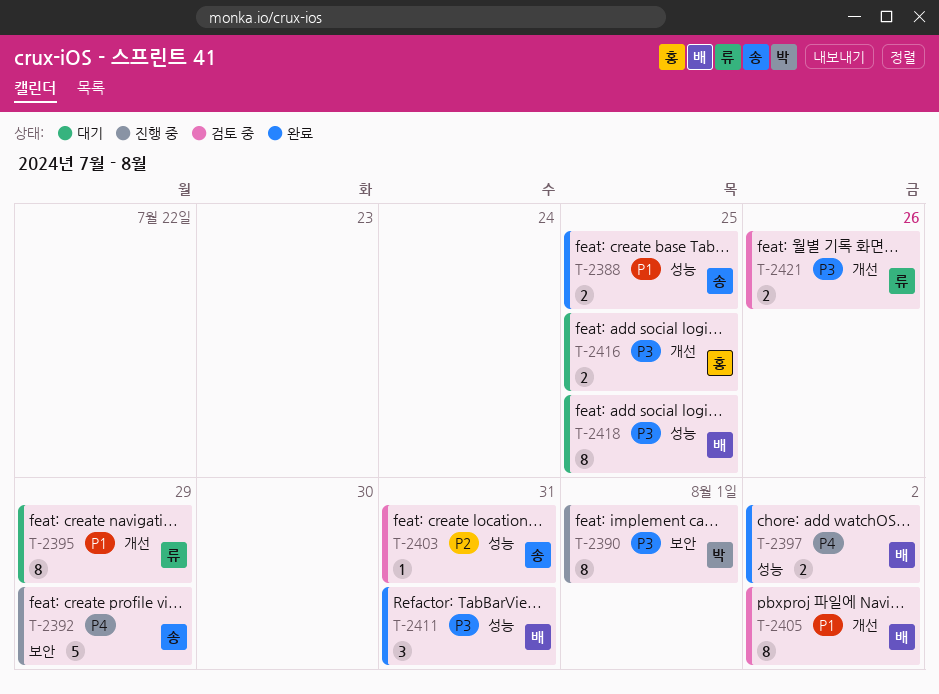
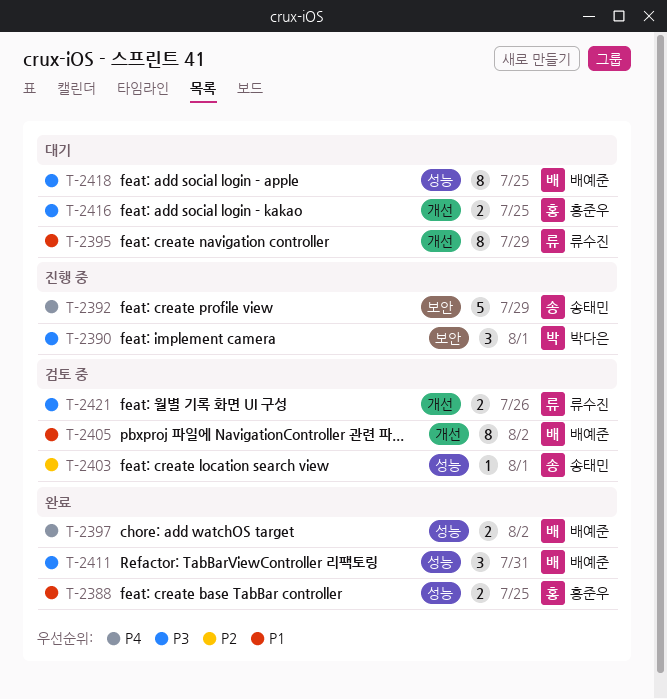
T-2388, owner: 송태민 -> 홍준우
T-2390, estimate: 8 -> 3
T-2403, due: Jul 31 -> Aug 1

